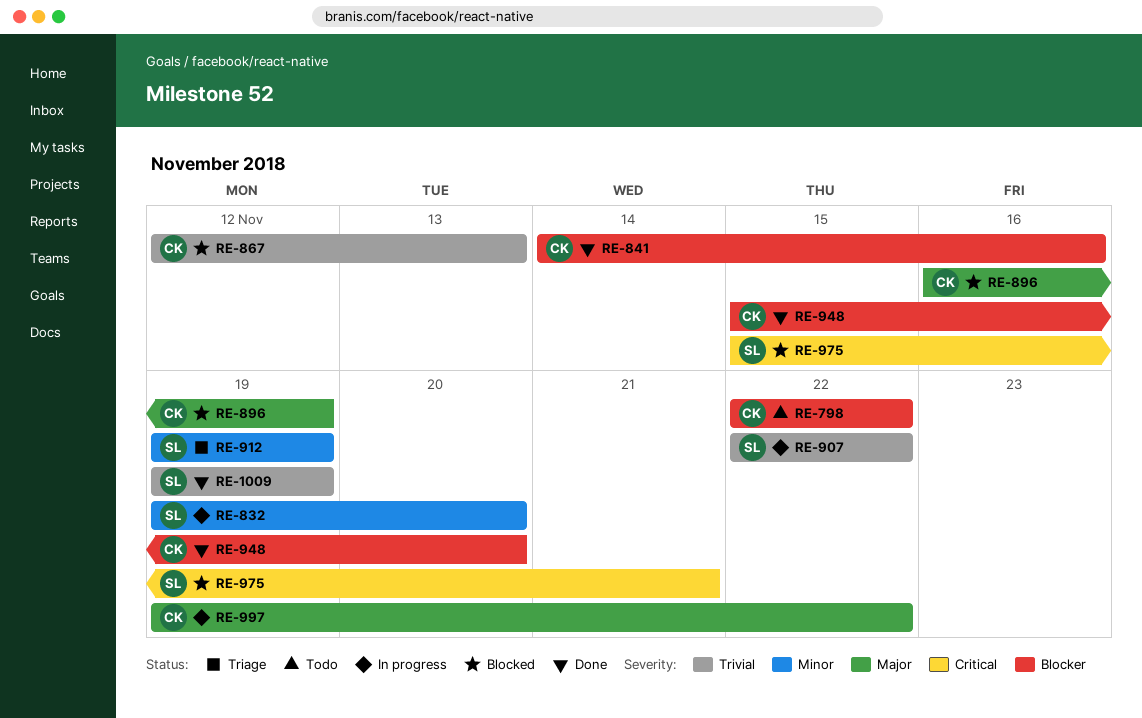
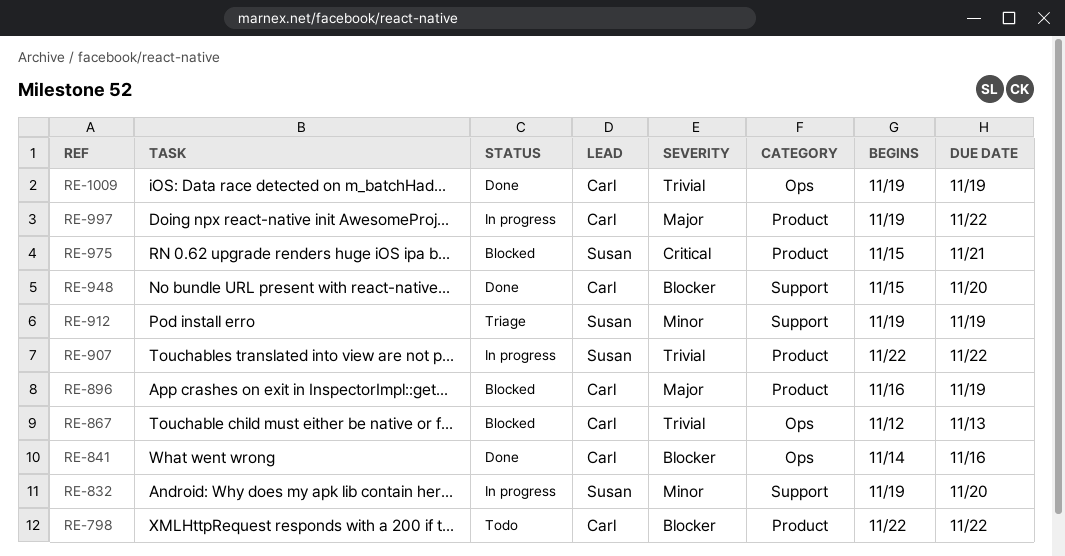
RE-1009, owner: Susan -> Carl

